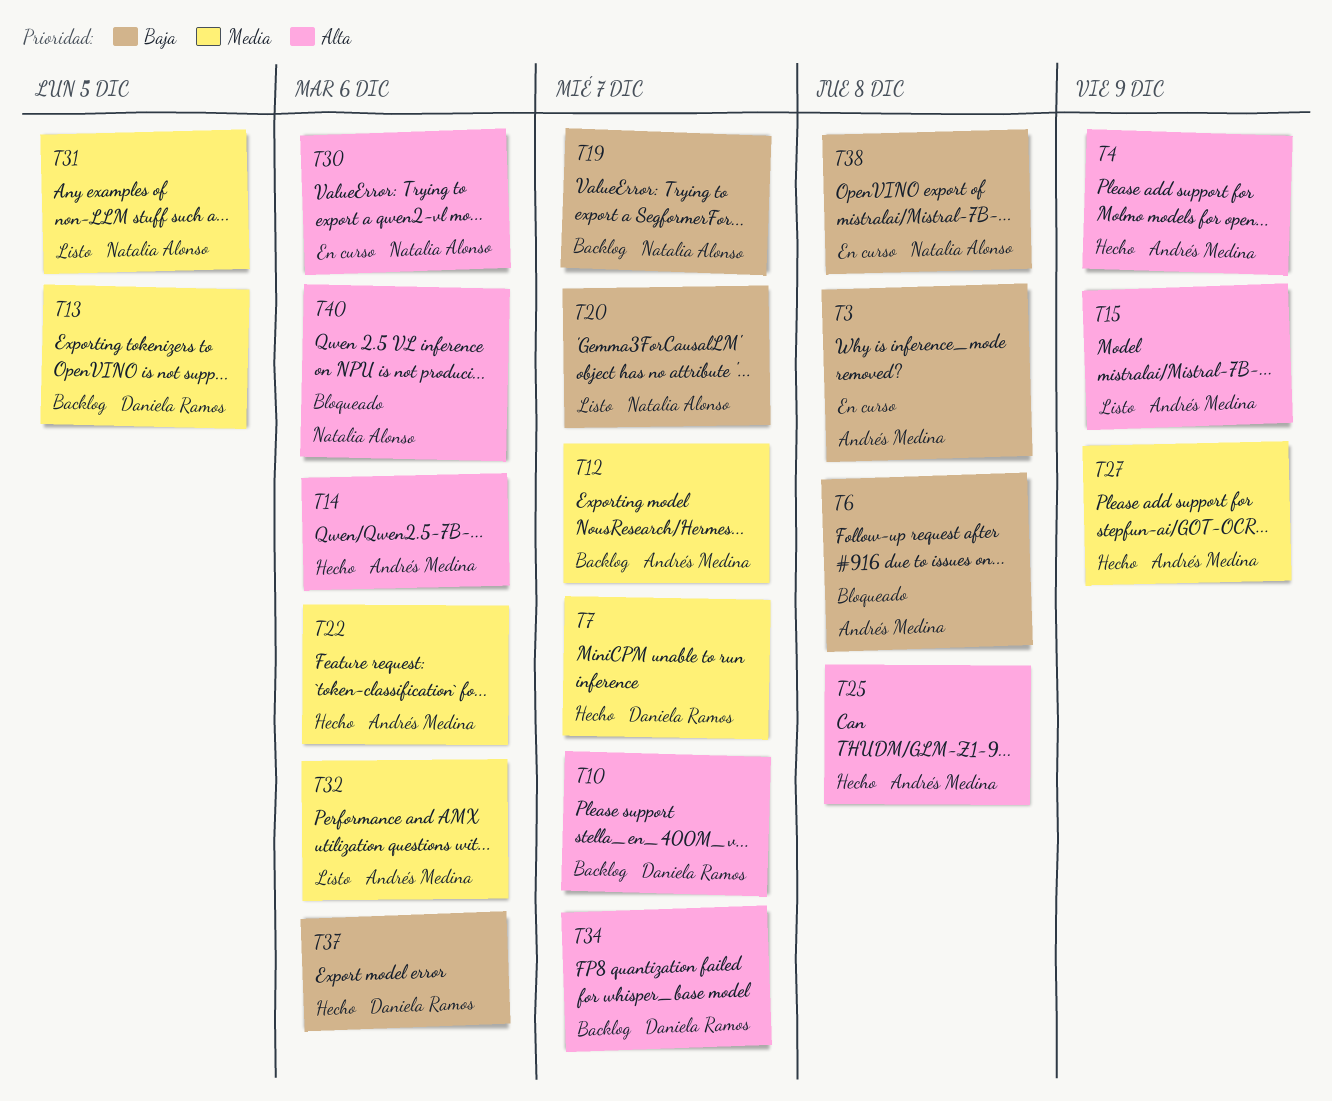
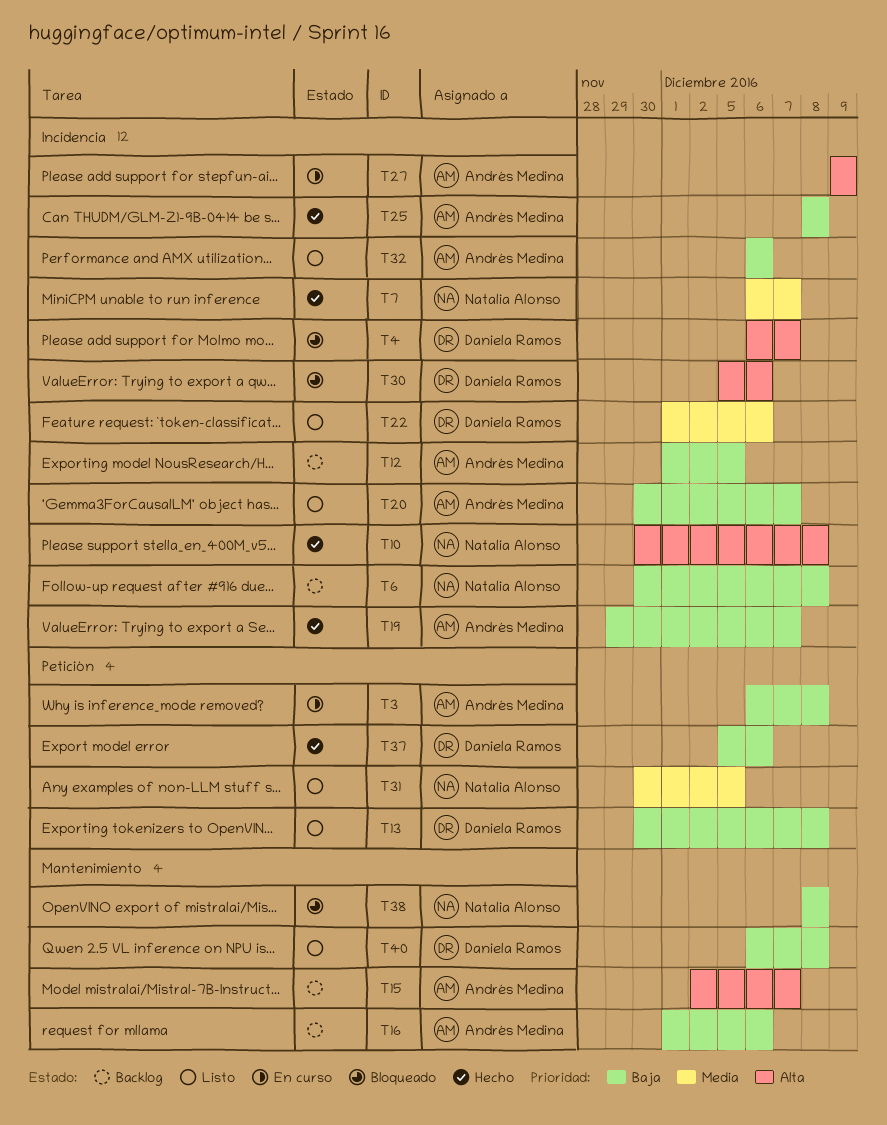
T4, status: Hecho -> Bloqueado
T4, owner: Andrés Medina -> Daniela Ramos
T4, due: Dec 9 -> Dec 7
T6, status: Bloqueado -> Backlog
T6, owner: Andrés Medina -> Natalia Alonso
T7, owner: Daniela Ramos -> Natalia Alonso
T10, status: Backlog -> Hecho
T10, owner: Daniela Ramos -> Natalia Alonso
T10, due: Dec 7 -> Dec 8
T12, priority: Media -> Baja
T12, due: Dec 7 -> Dec 5
T13, status: Backlog -> Listo
T13, priority: Media -> Baja
T13, due: Dec 5 -> Dec 8
T14: present -> none
T15, status: Listo -> Backlog
T15, due: Dec 9 -> Dec 7
T16: none -> present
T19, status: Backlog -> Hecho
T19, owner: Natalia Alonso -> Andrés Medina
T20, owner: Natalia Alonso -> Andrés Medina
T22, status: Hecho -> Listo
T22, owner: Andrés Medina -> Daniela Ramos
T25, priority: Alta -> Baja
T27, status: Hecho -> En curso
T27, priority: Media -> Alta
T30, status: En curso -> Bloqueado
T30, owner: Natalia Alonso -> Daniela Ramos
T32, priority: Media -> Baja
T34: present -> none
T38, status: En curso -> Bloqueado
T40, status: Bloqueado -> Listo
T40, owner: Natalia Alonso -> Daniela Ramos
T40, priority: Alta -> Baja
T40, due: Dec 6 -> Dec 8

